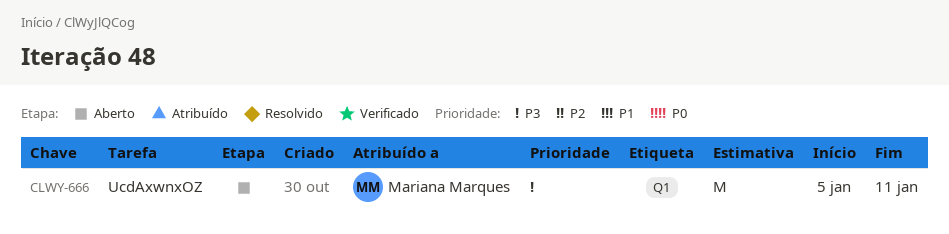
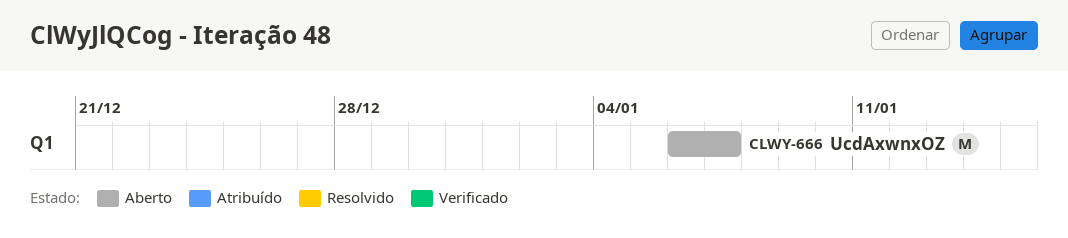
CLWY-666, start: Jan 5 -> Jan 6
CLWY-666, due: Jan 11 -> Jan 7

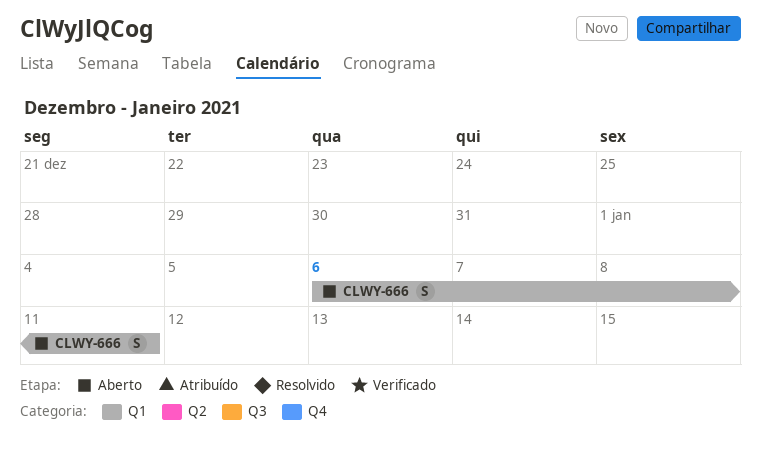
CLWY-666, estimate: M -> S
CLWY-666, due: Jan 7 -> Jan 11

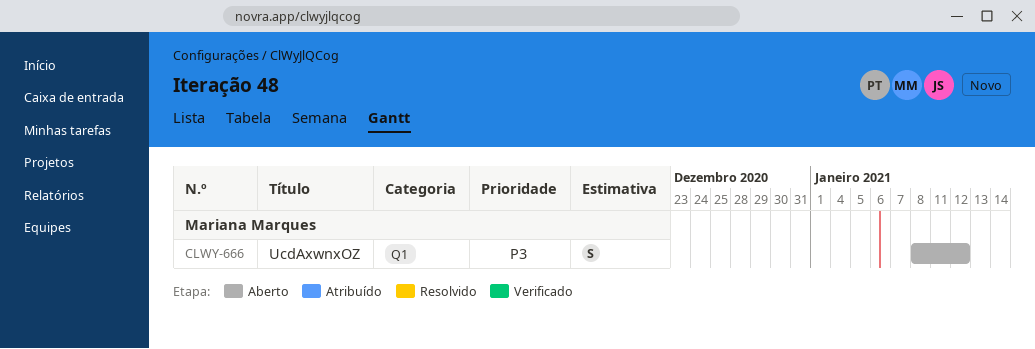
CLWY-666, start: Jan 6 -> Jan 8
CLWY-666, due: Jan 11 -> Jan 12

